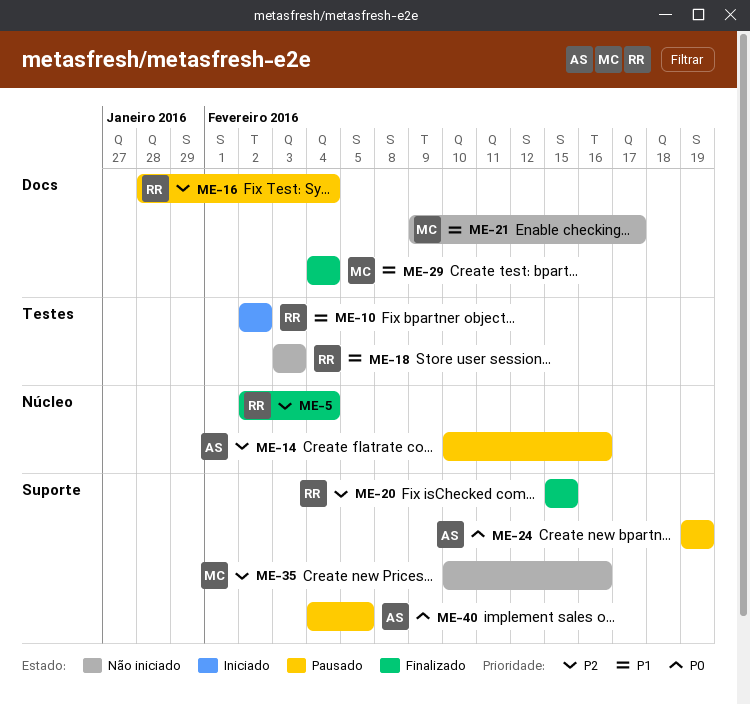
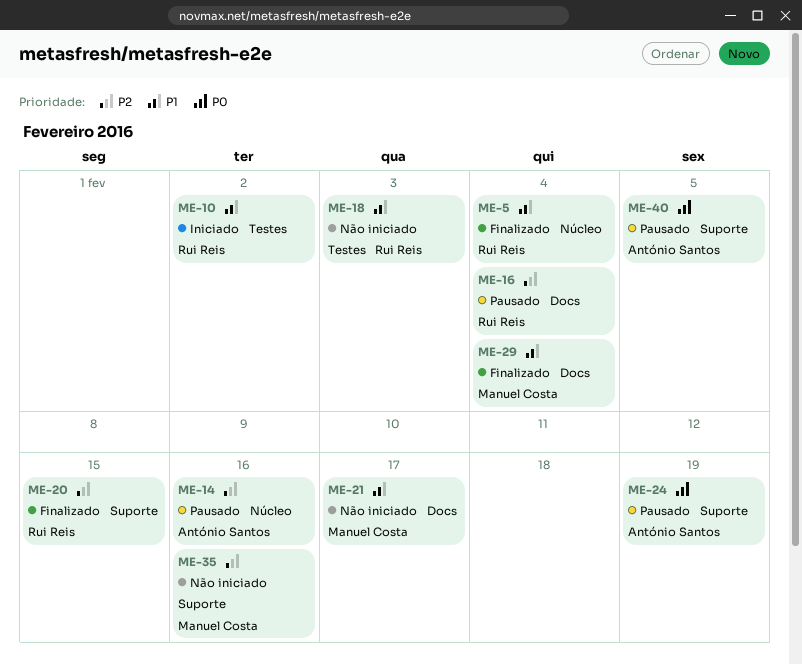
ME-5, priority: P2 -> P1

